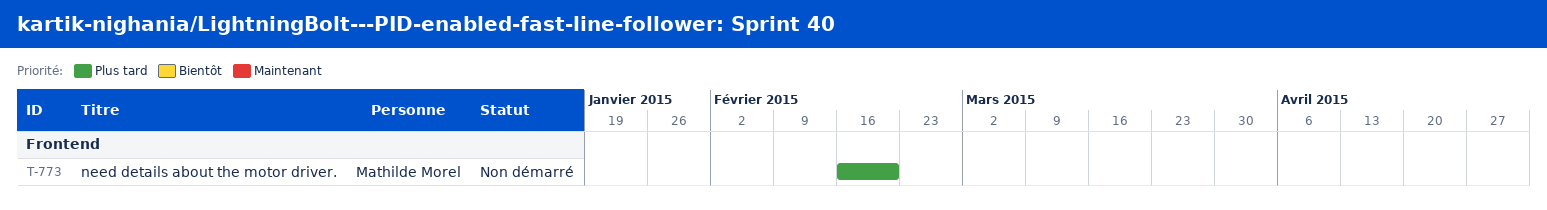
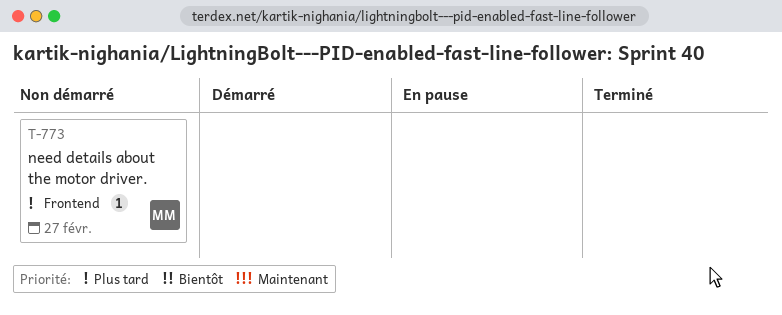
T-773, due: Feb 20 -> Feb 27

